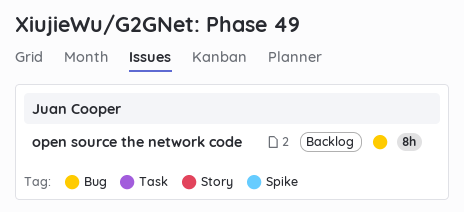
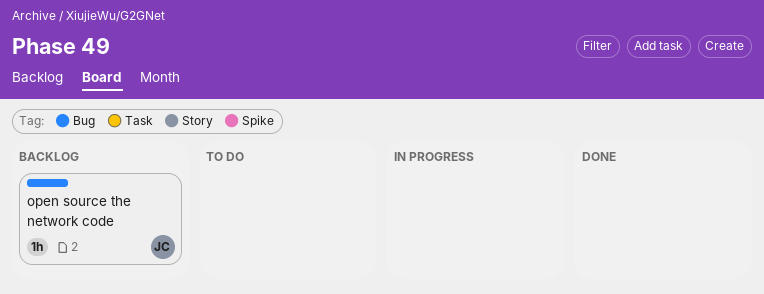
open source the network code, estimate: 8h -> 1h

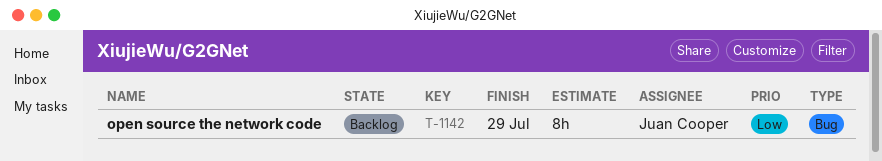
open source the network code, estimate: 1h -> 8h

